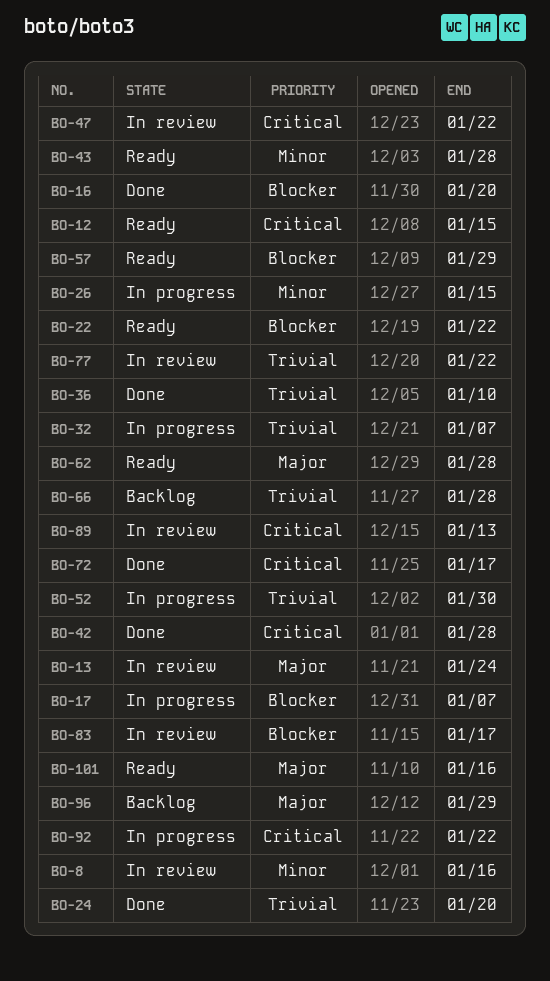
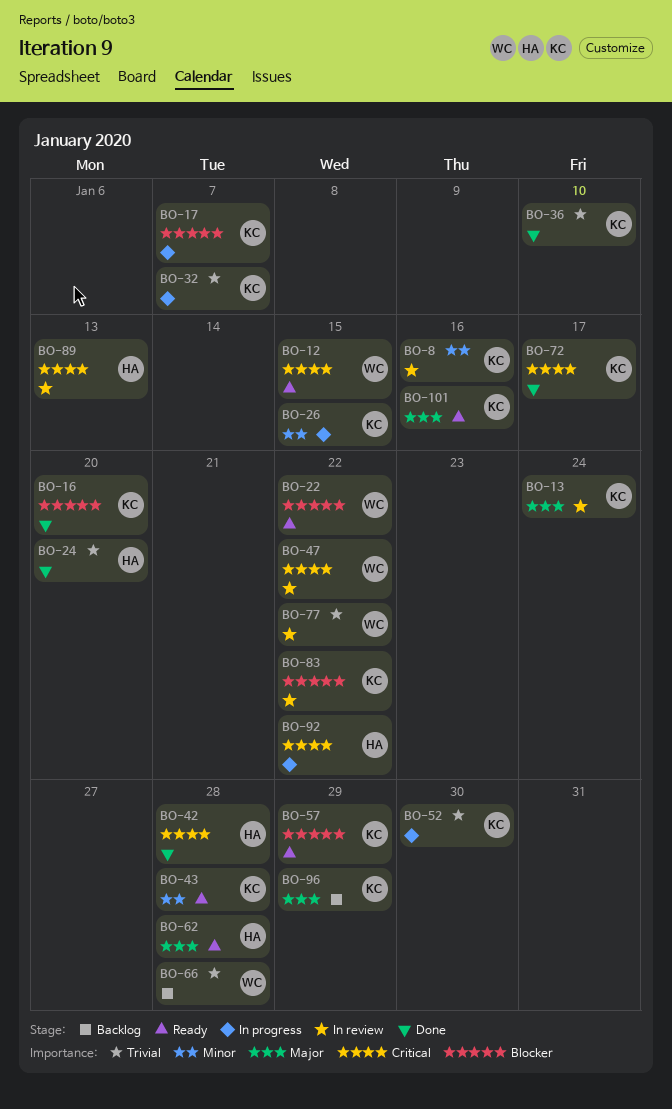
BO-83, due: Jan 17 -> Jan 22

